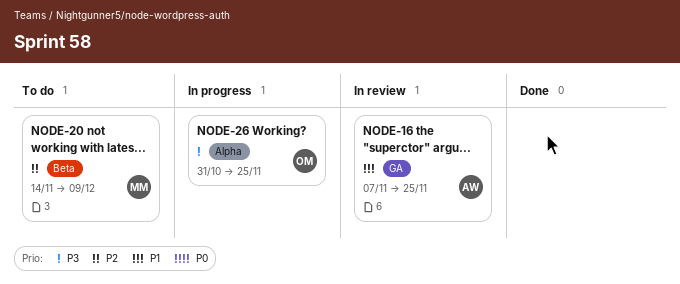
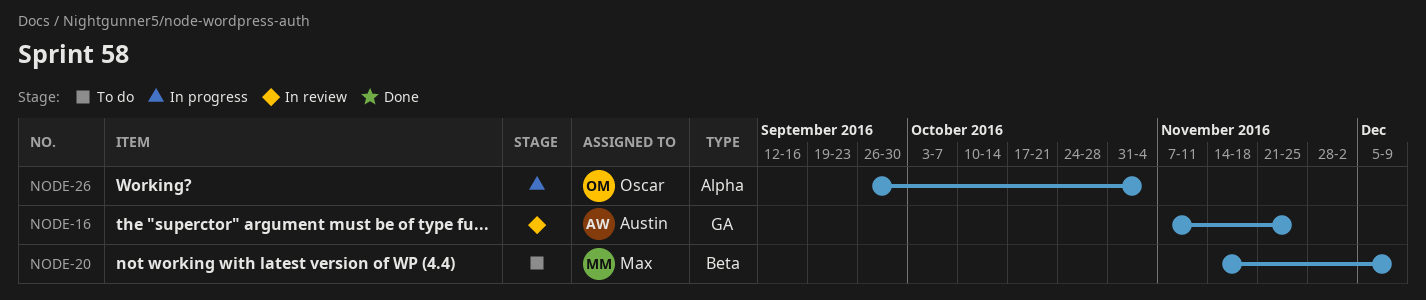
NODE-26, start: Oct 31 -> Sep 26
NODE-26, due: Nov 25 -> Nov 4

